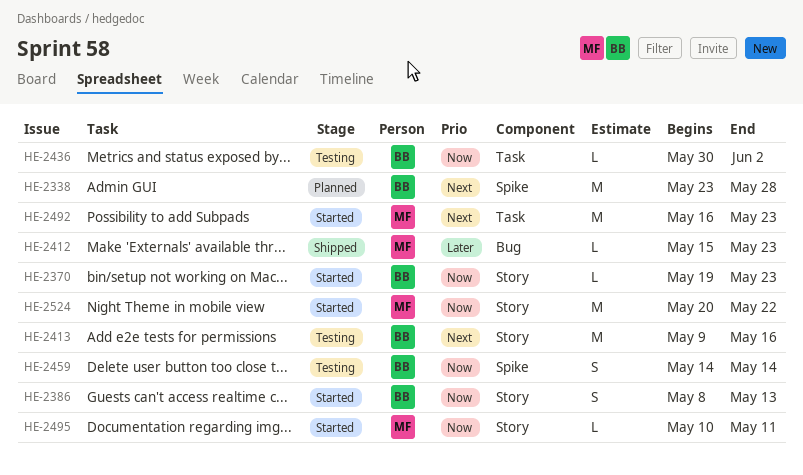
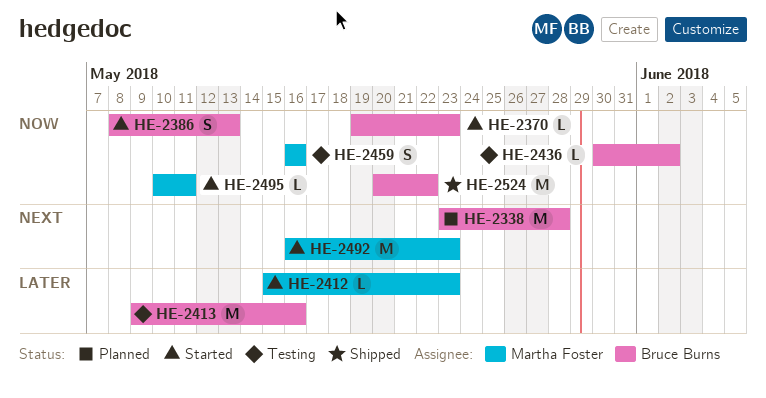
HE-2412, status: Shipped -> Started
HE-2413, priority: Next -> Later
HE-2459, owner: Bruce Burns -> Martha Foster
HE-2459, start: May 14 -> May 16
HE-2459, due: May 14 -> May 16
HE-2524, status: Started -> Shipped
HE-2524, owner: Martha Foster -> Bruce Burns

